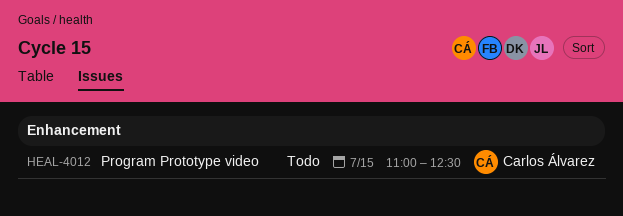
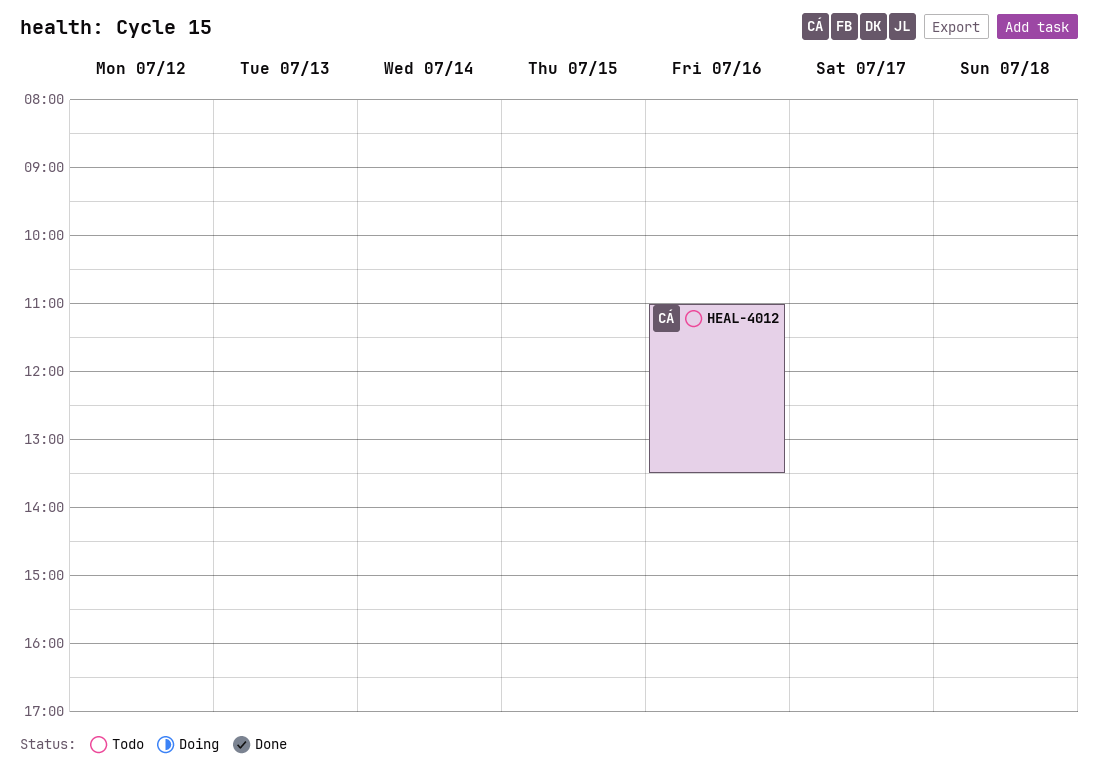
HEAL-4012, day: Jul 15 -> Jul 16
HEAL-4012, ends: 12:30 -> 13:30

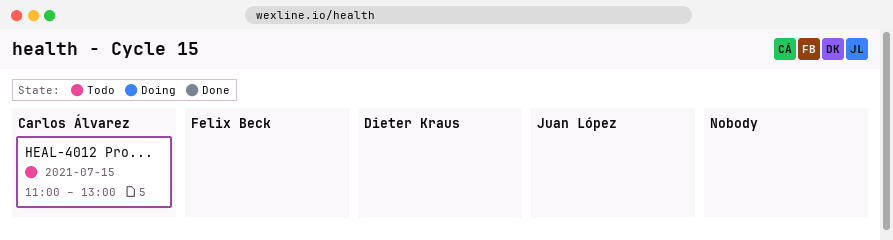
HEAL-4012, day: Jul 16 -> Jul 15
HEAL-4012, ends: 13:30 -> 13:00

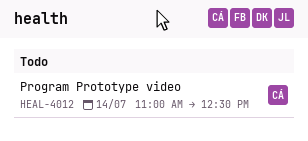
HEAL-4012, day: Jul 15 -> Jul 14
HEAL-4012, ends: 13:00 -> 12:30

